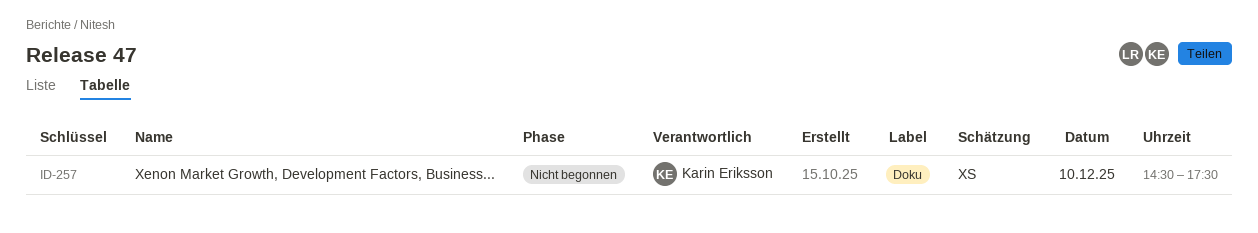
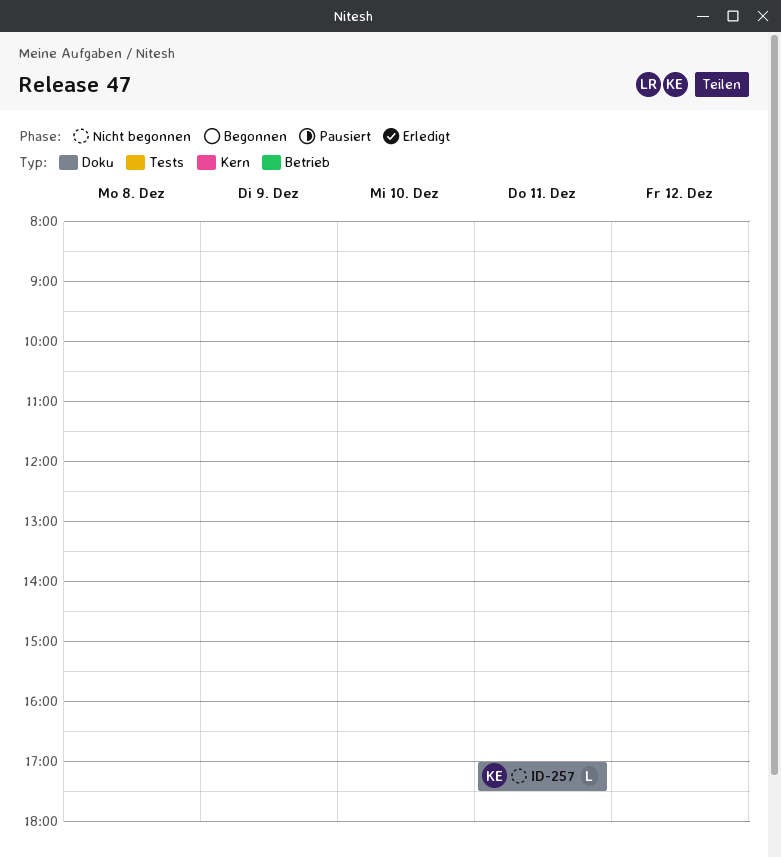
ID-257, estimate: XS -> L
ID-257, day: Dec 10 -> Dec 11
ID-257, begins: 14:30 -> 17:00

